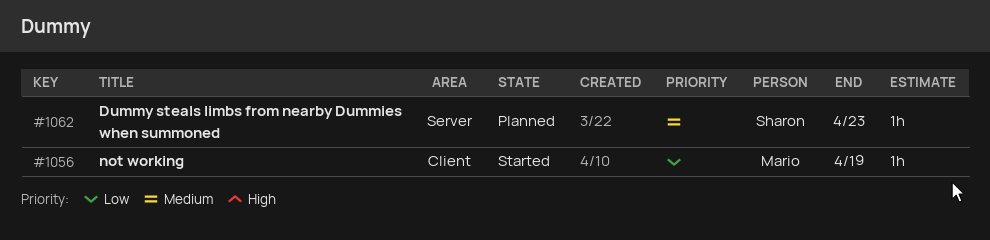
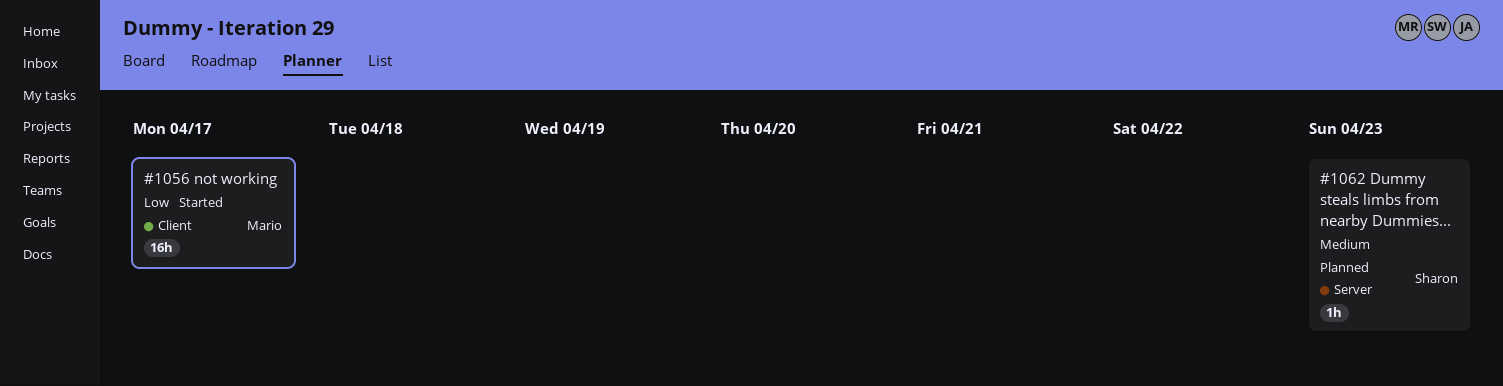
#1056, estimate: 1h -> 16h
#1056, due: Apr 19 -> Apr 17

